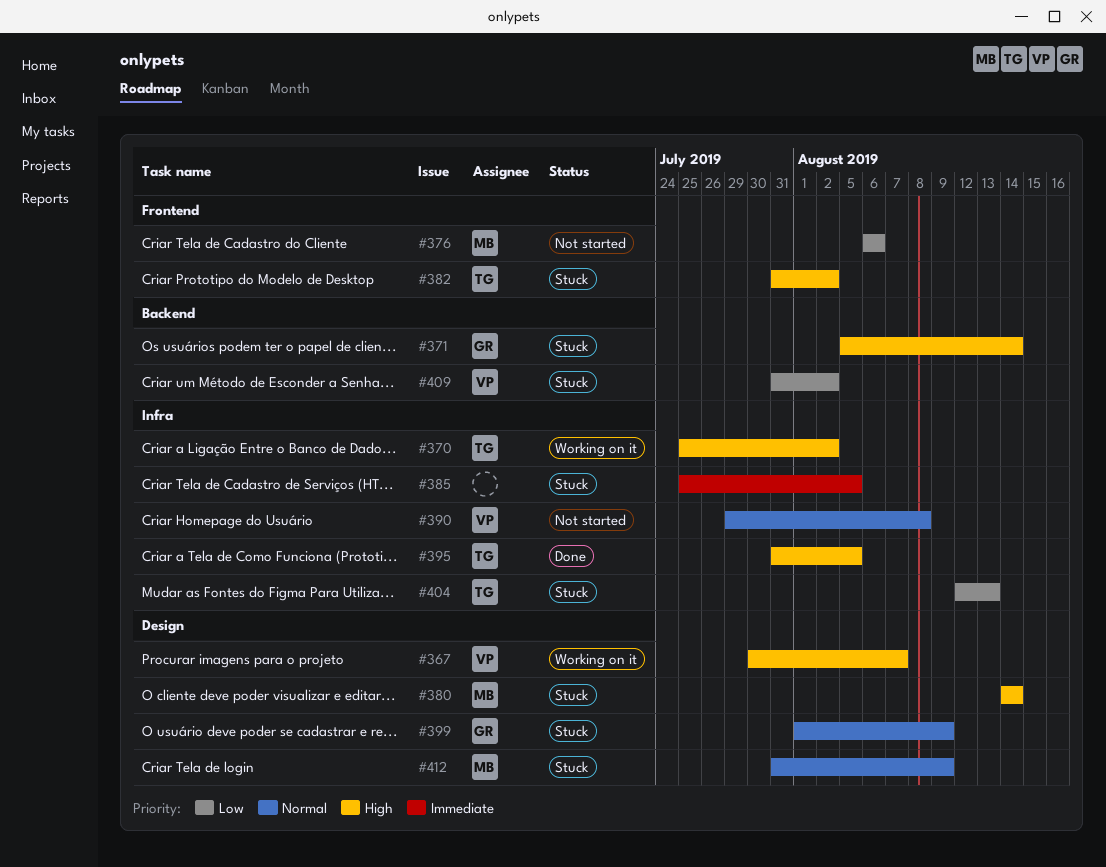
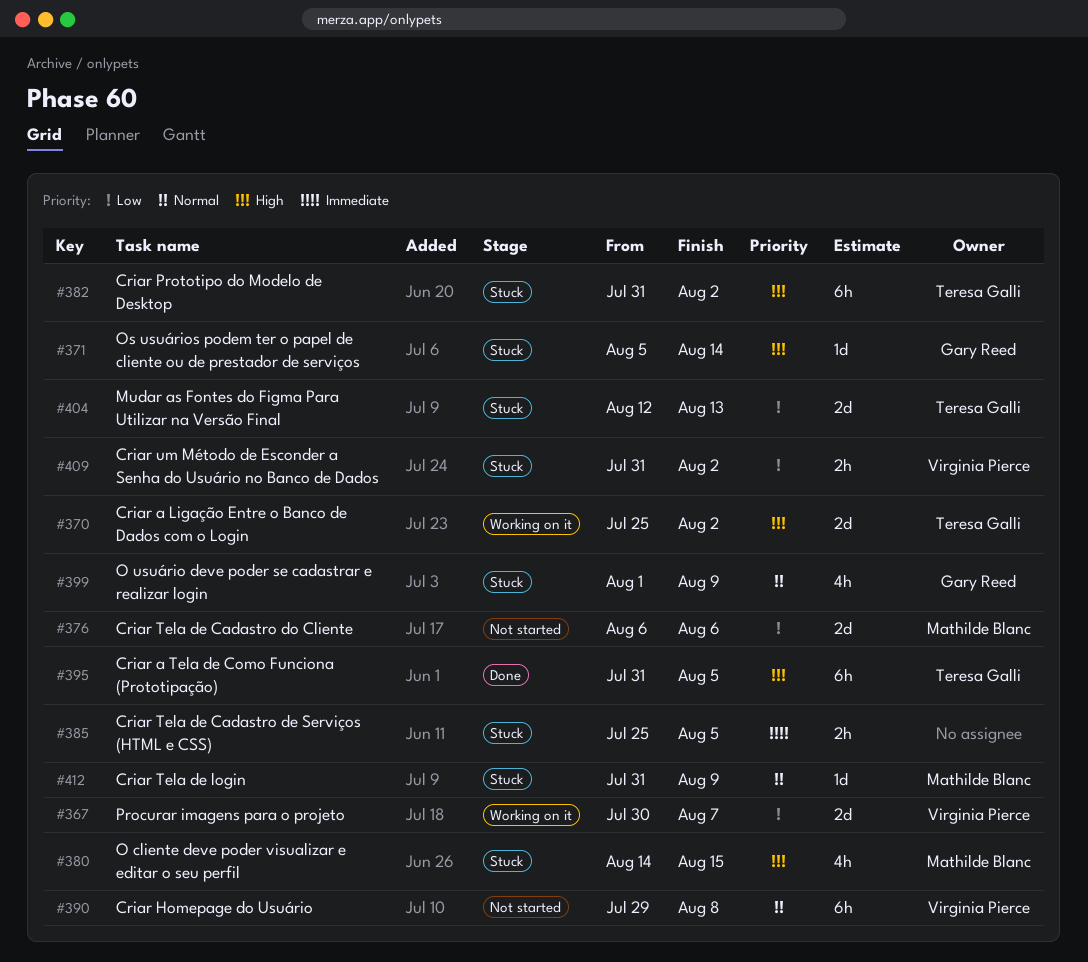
#367, priority: High -> Low
#380, due: Aug 14 -> Aug 15

